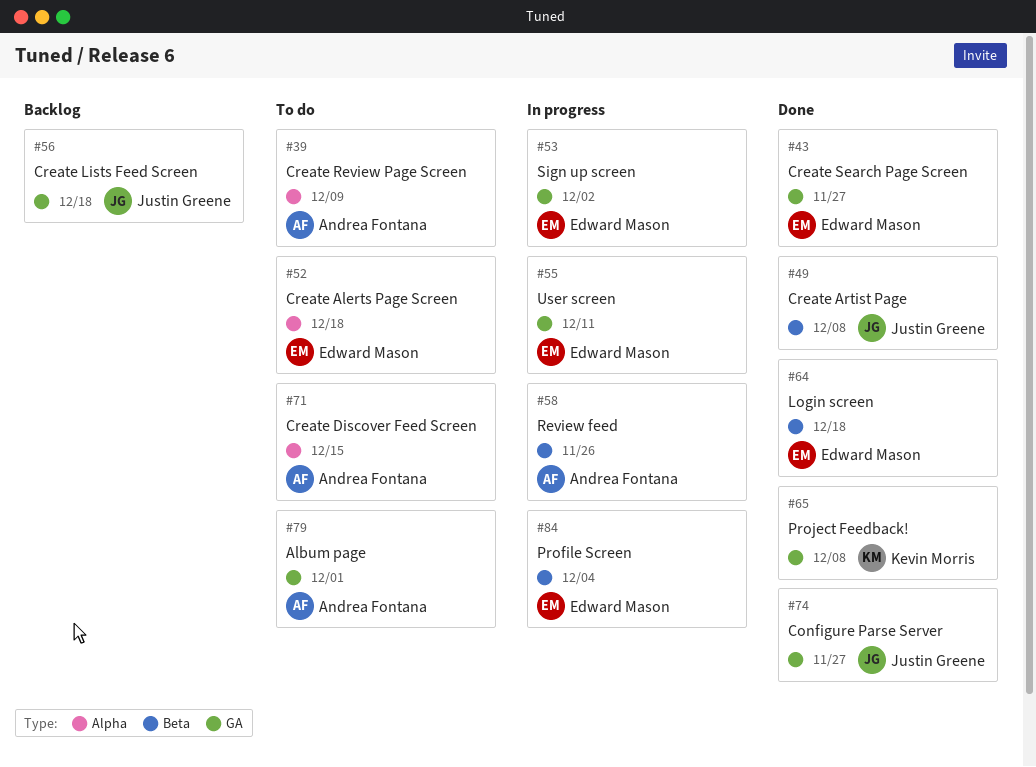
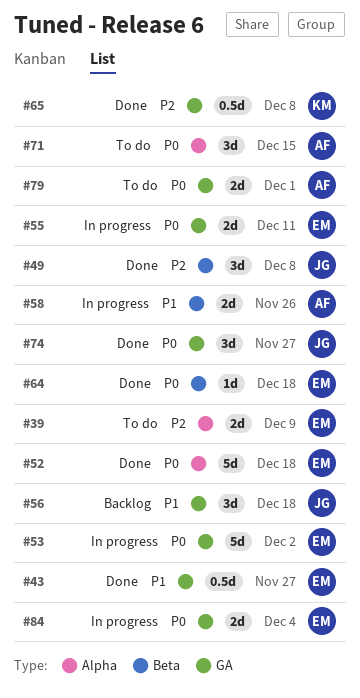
#39, owner: Andrea Fontana -> Edward Mason
#52, status: To do -> Done
#84, label: Beta -> GA

